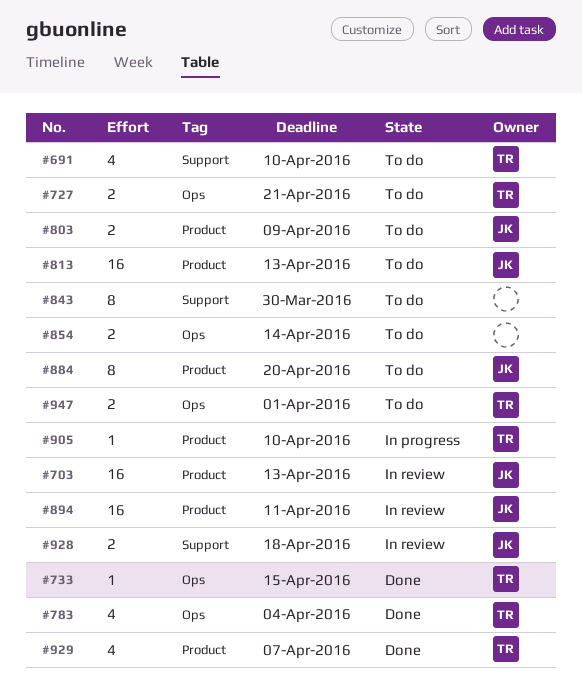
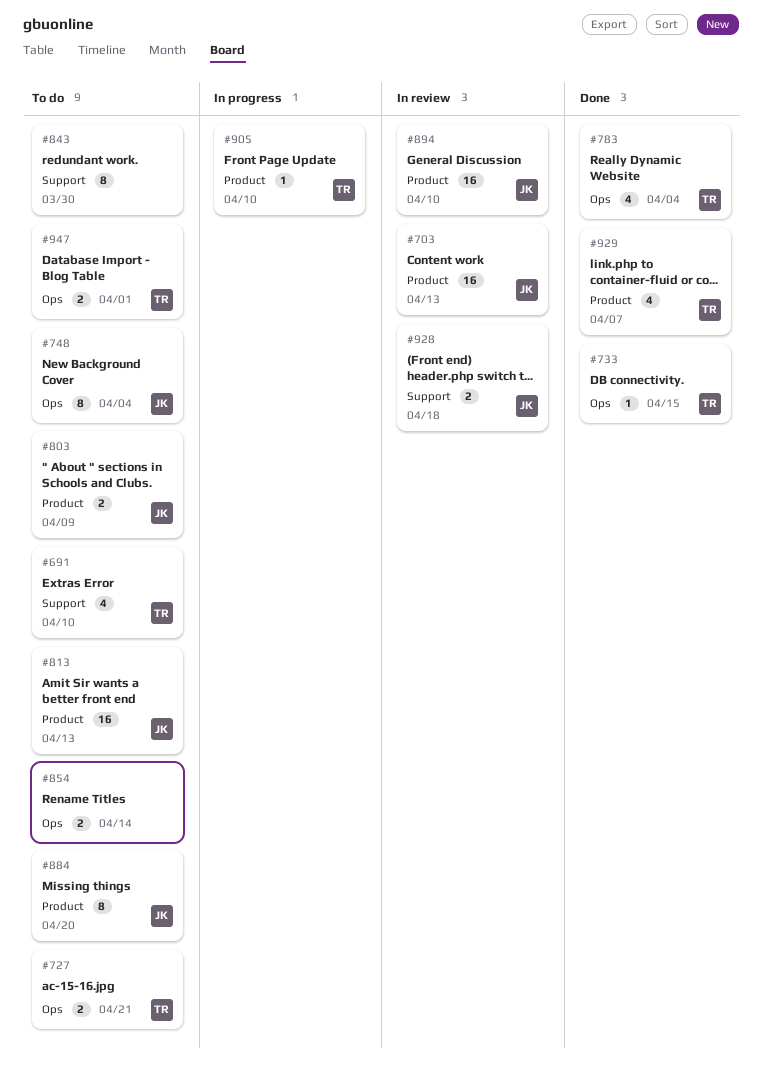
#748: none -> present
#894, due: Apr 11 -> Apr 10

